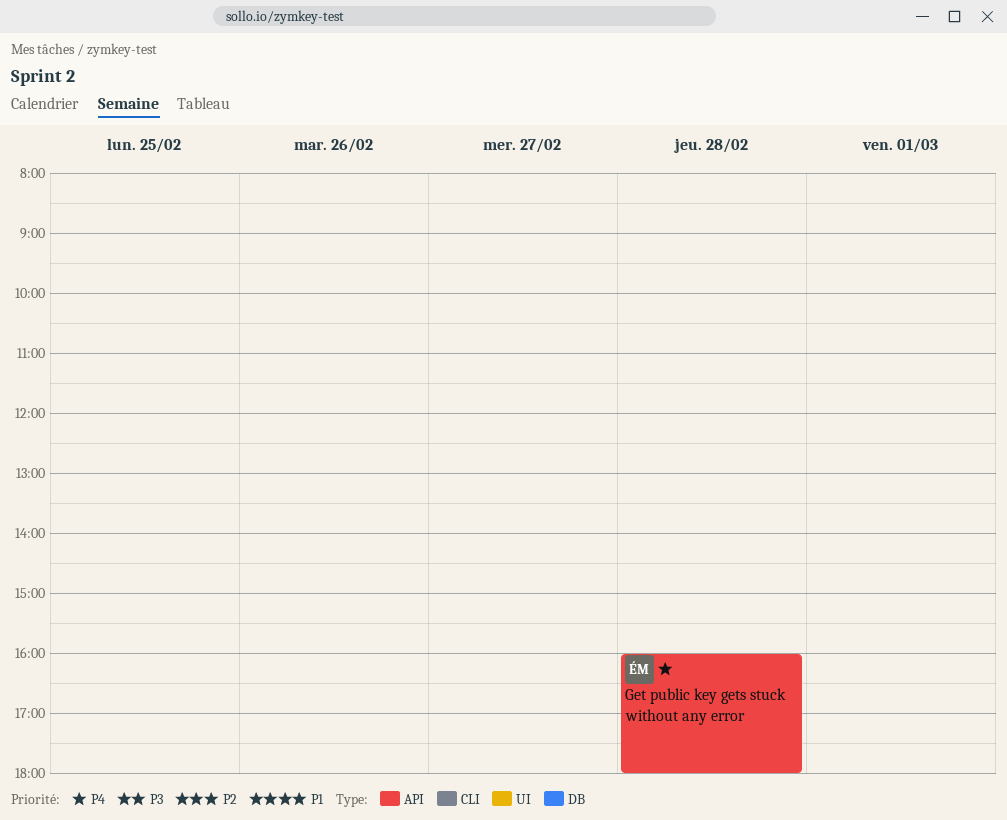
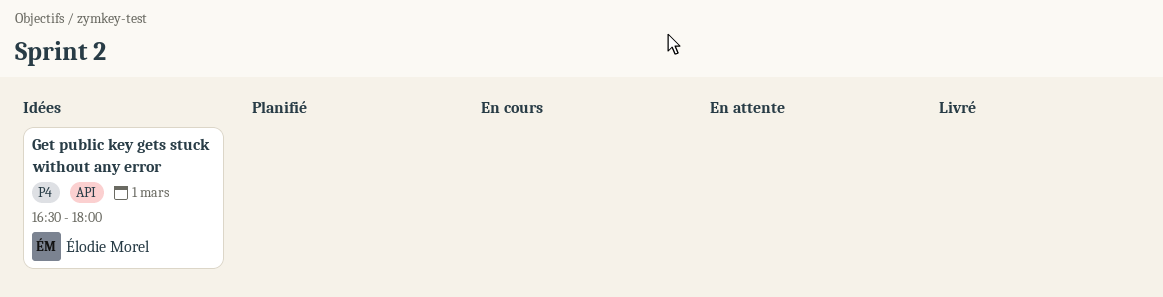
Get public key gets stuck without any error, day: Feb 28 -> Mar 1
Get public key gets stuck without any error, begins: 16:00 -> 16:30

